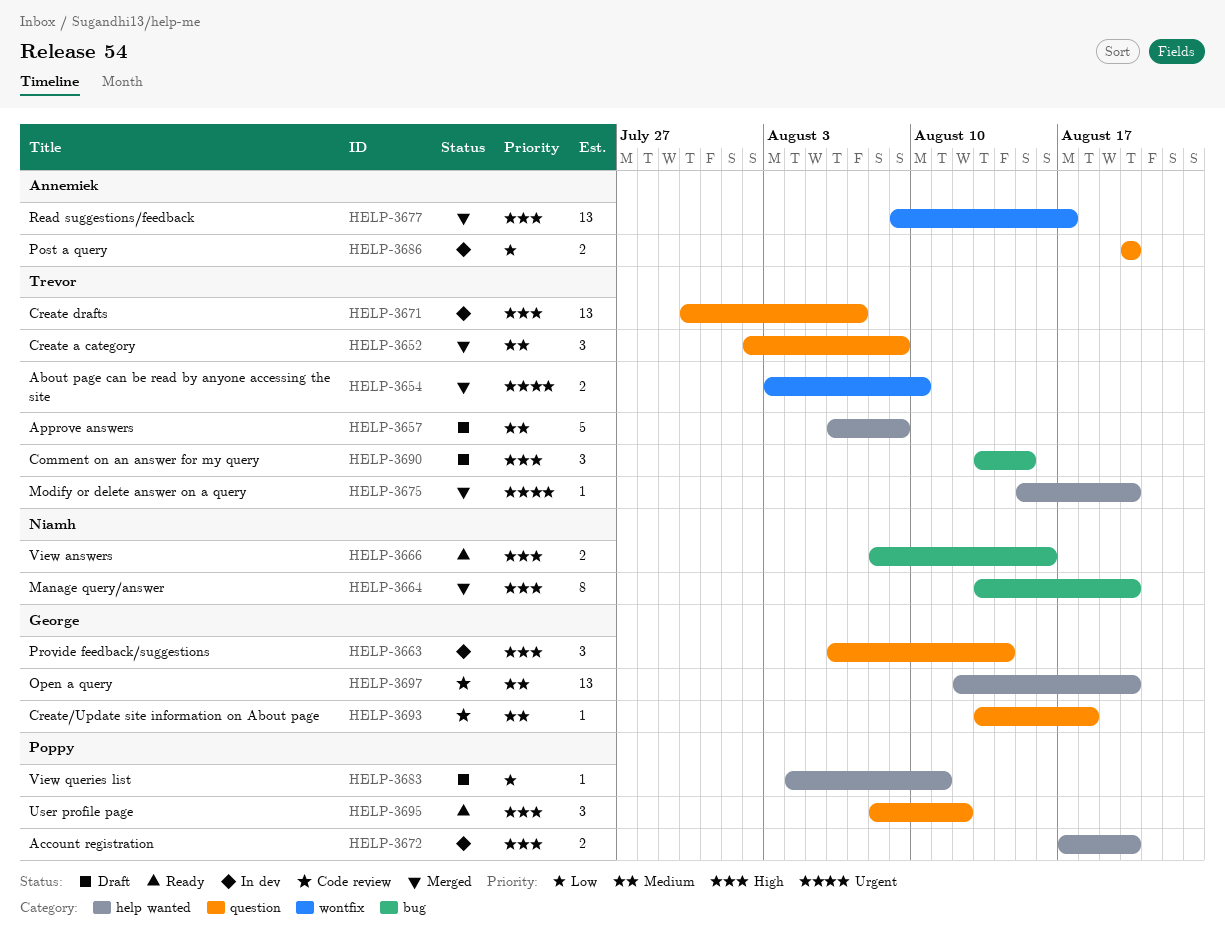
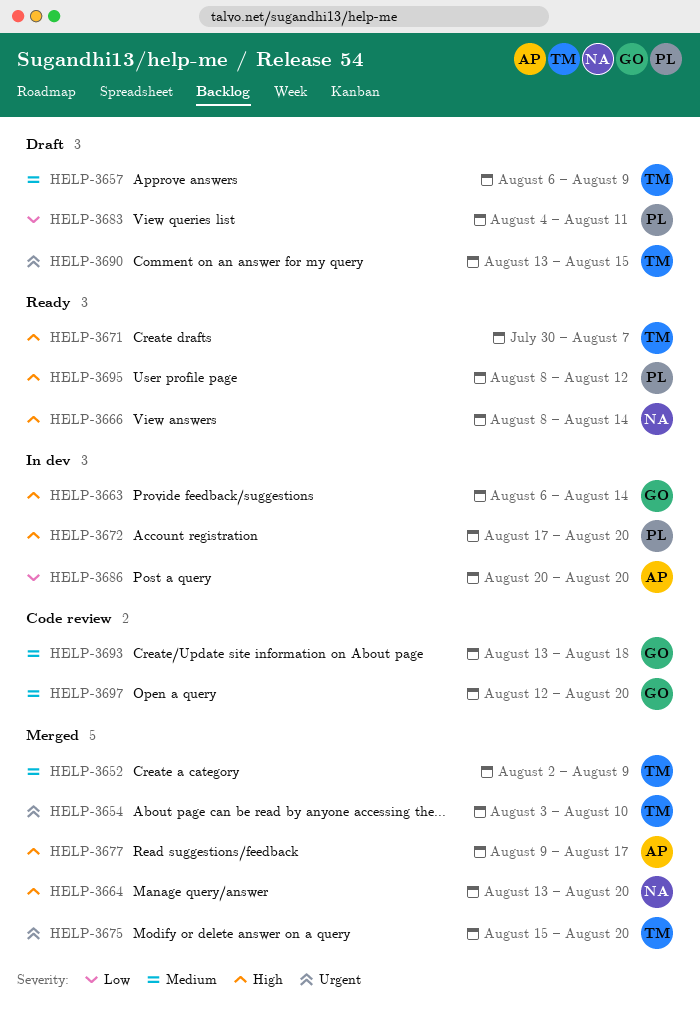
HELP-3666, due: Aug 16 -> Aug 14
HELP-3671, status: In dev -> Ready
HELP-3690, priority: High -> Urgent

